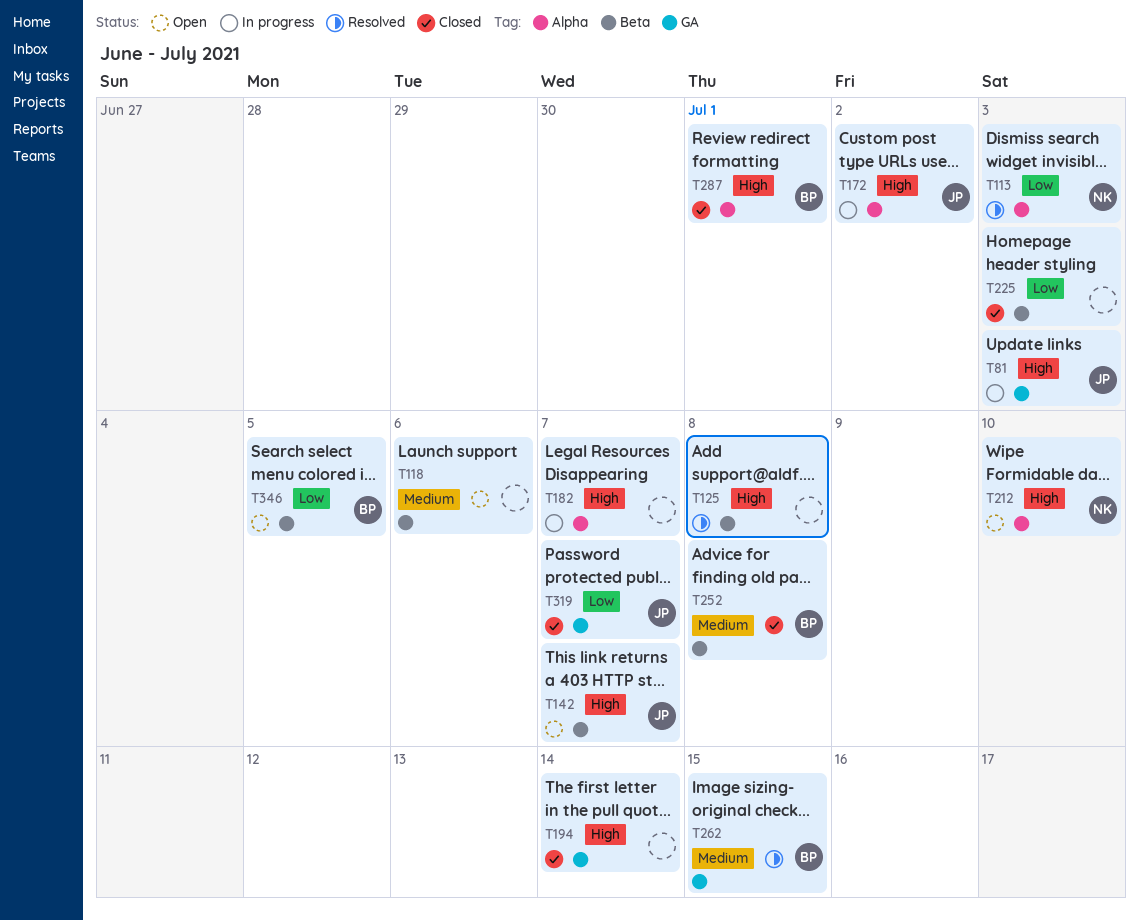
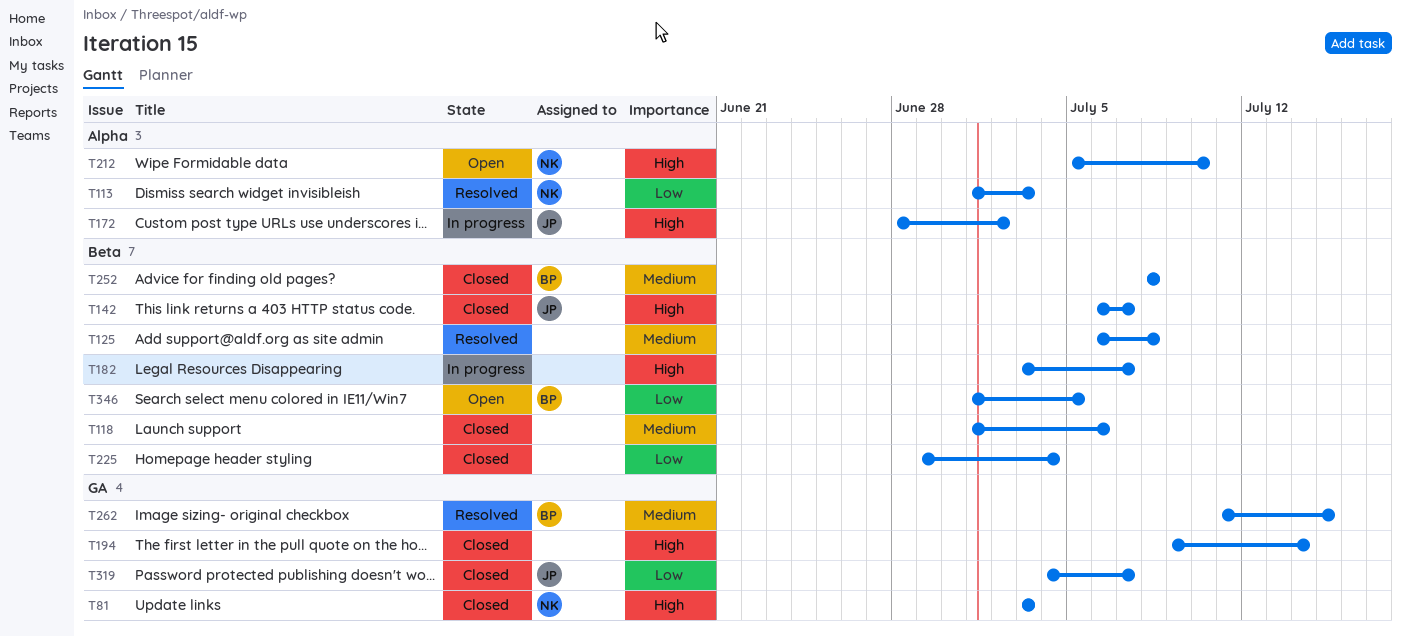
T81, status: In progress -> Closed
T81, owner: JP -> NK
T118, status: Open -> Closed
T125, priority: High -> Medium
T142, status: Open -> Closed
T182, label: Alpha -> Beta
T225, due: Jul 3 -> Jul 4
T287: present -> none

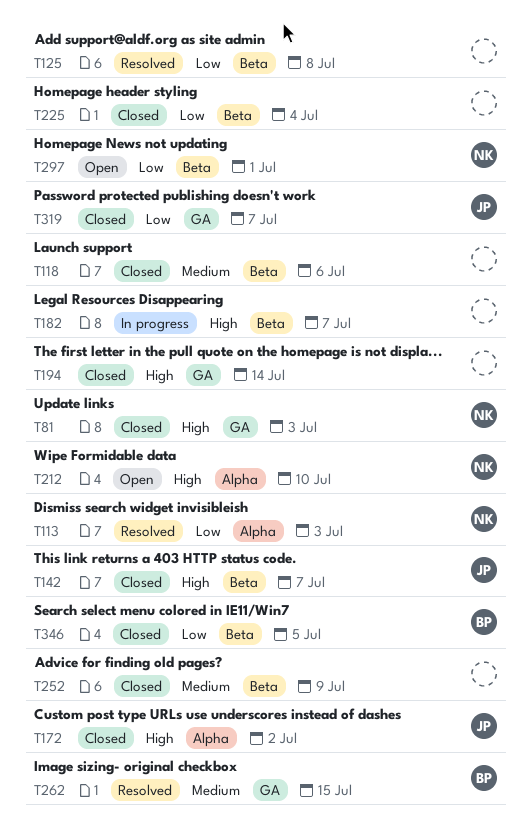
T125, priority: Medium -> Low
T172, status: In progress -> Closed
T252, owner: BP -> none
T252, due: Jul 8 -> Jul 9
T297: none -> present
T346, status: Open -> Closed

